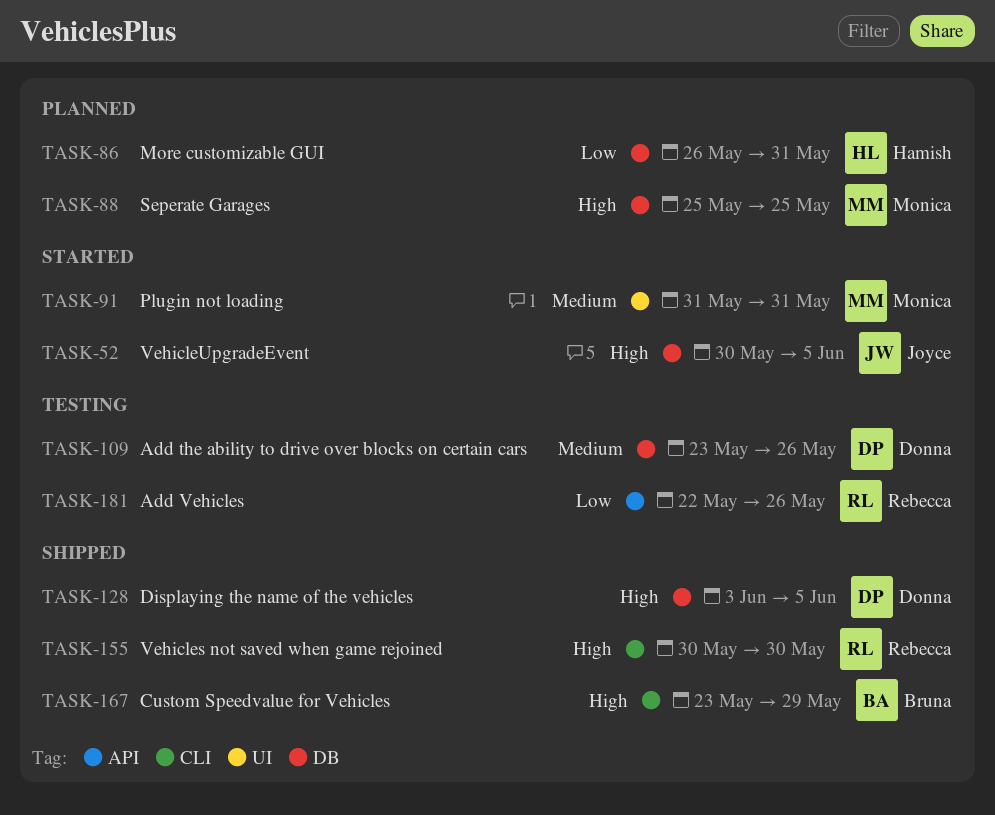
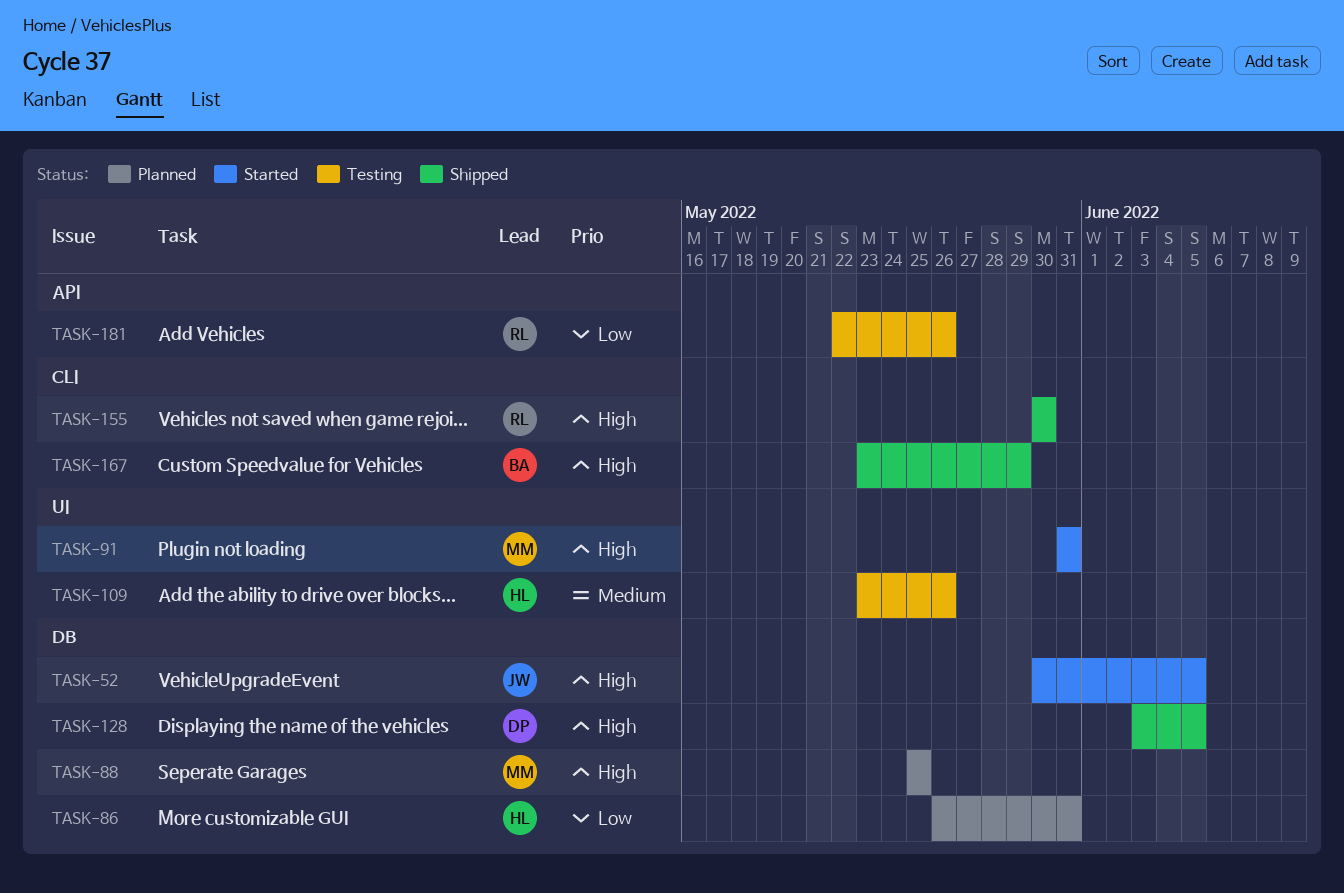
TASK-91, priority: Medium -> High
TASK-109, owner: Donna -> Hamish
TASK-109, label: DB -> UI

